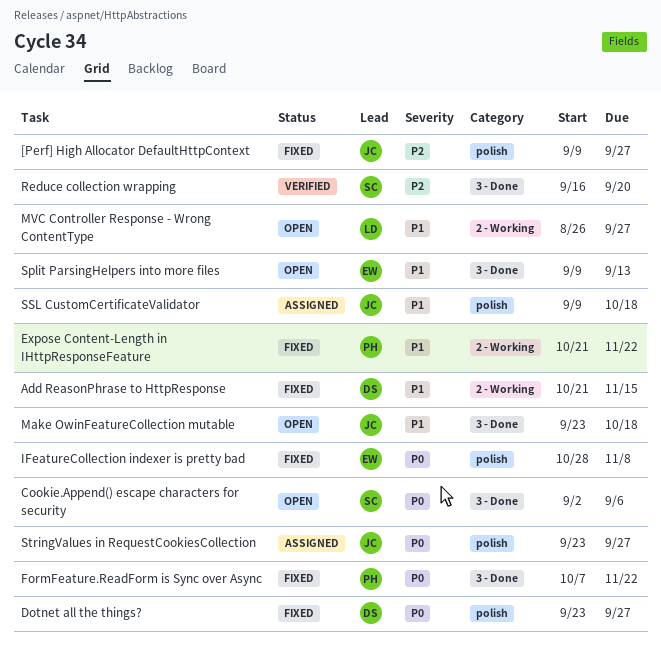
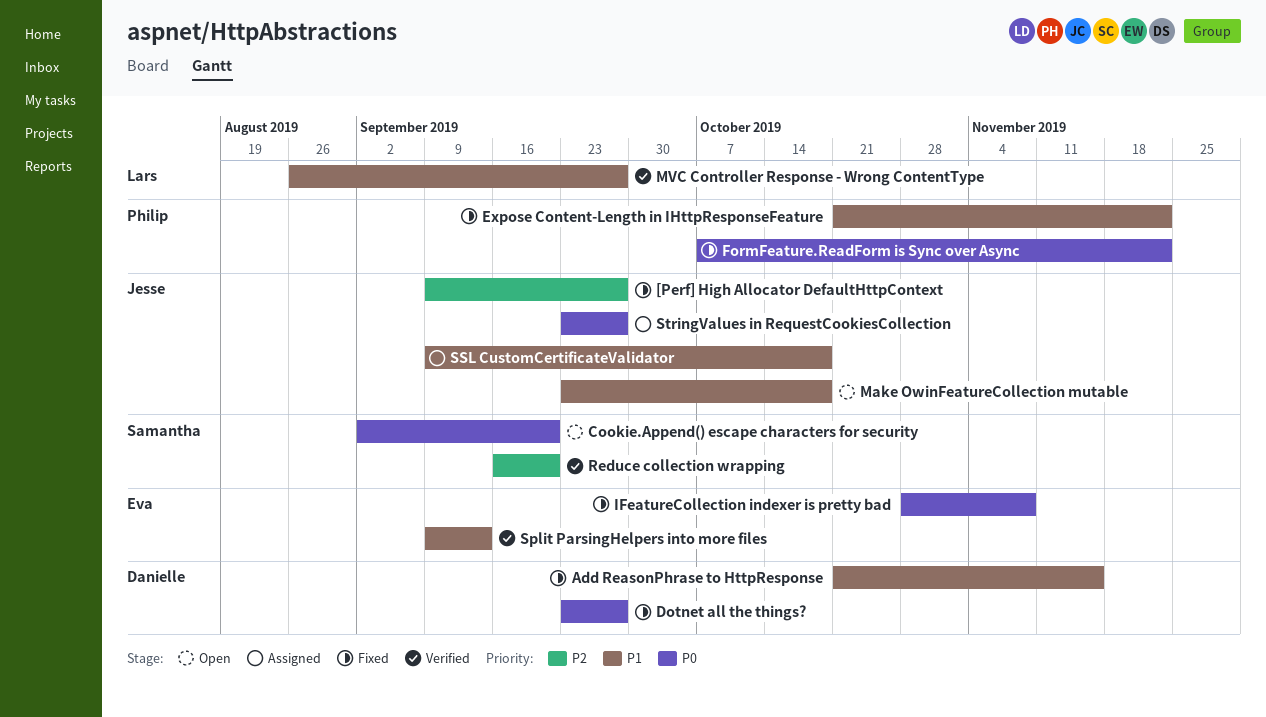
Cookie.Append() escape characters for security, due: Sep 6 -> Sep 20
MVC Controller Response - Wrong ContentType, status: Open -> Verified
Split ParsingHelpers into more files, status: Open -> Verified

